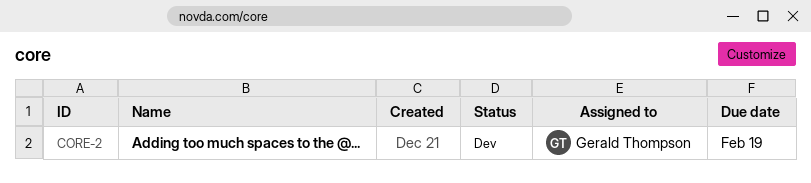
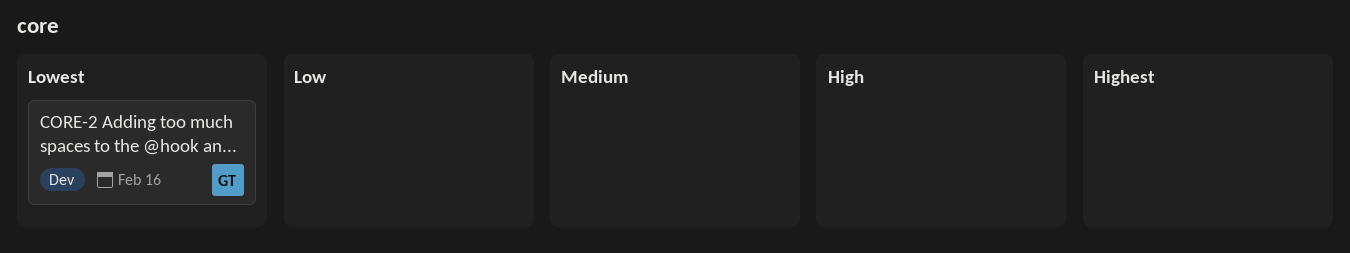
CORE-2, due: Feb 19 -> Feb 16

